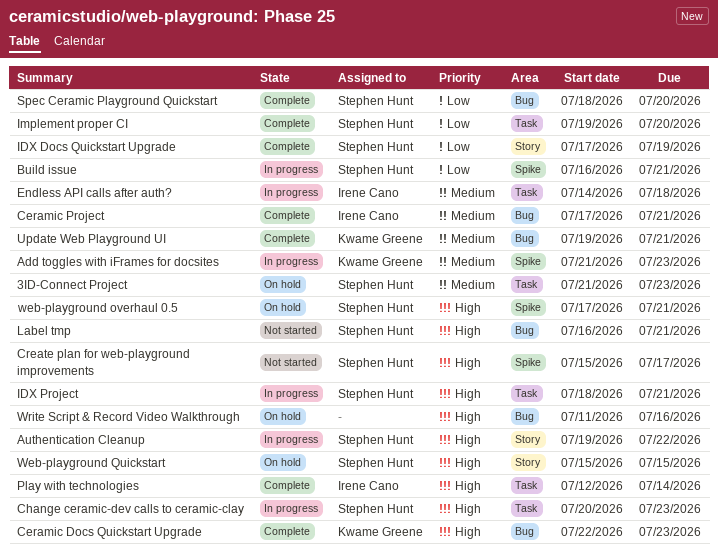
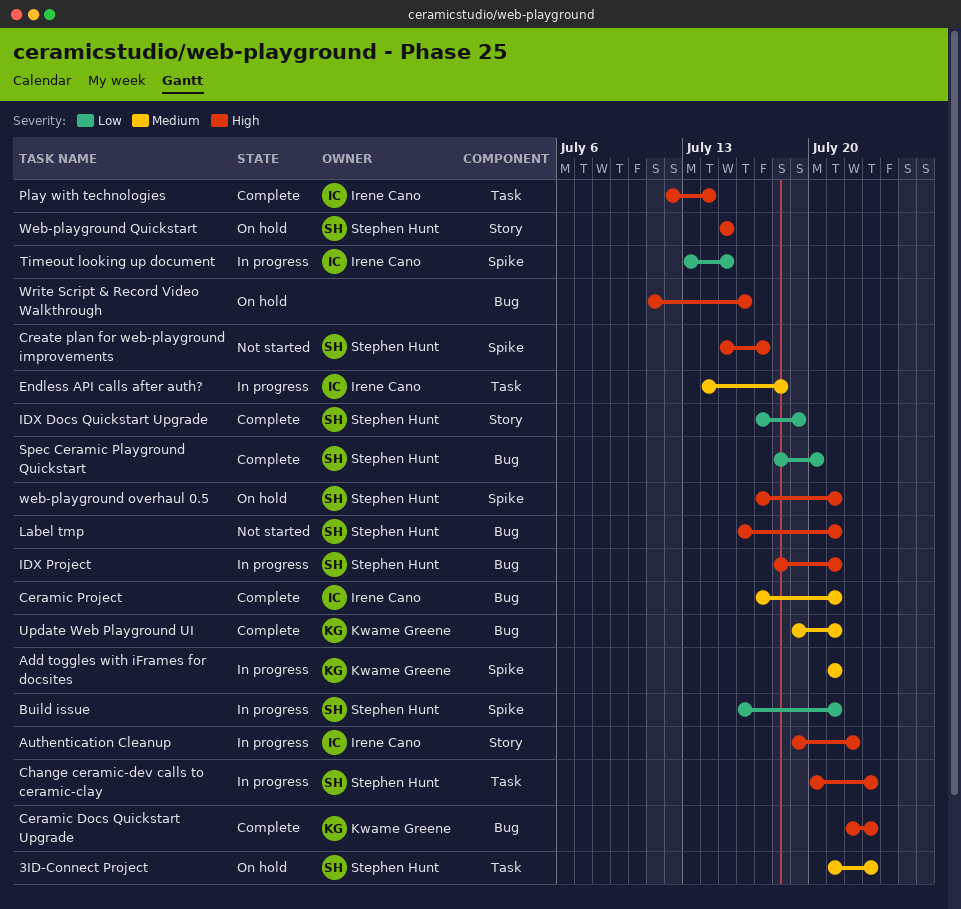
Add toggles with iFrames for docsites, due: Jul 23 -> Jul 21
Authentication Cleanup, owner: Stephen Hunt -> Irene Cano
IDX Project, label: Task -> Bug
Implement proper CI: present -> none
Timeout looking up document: none -> present

